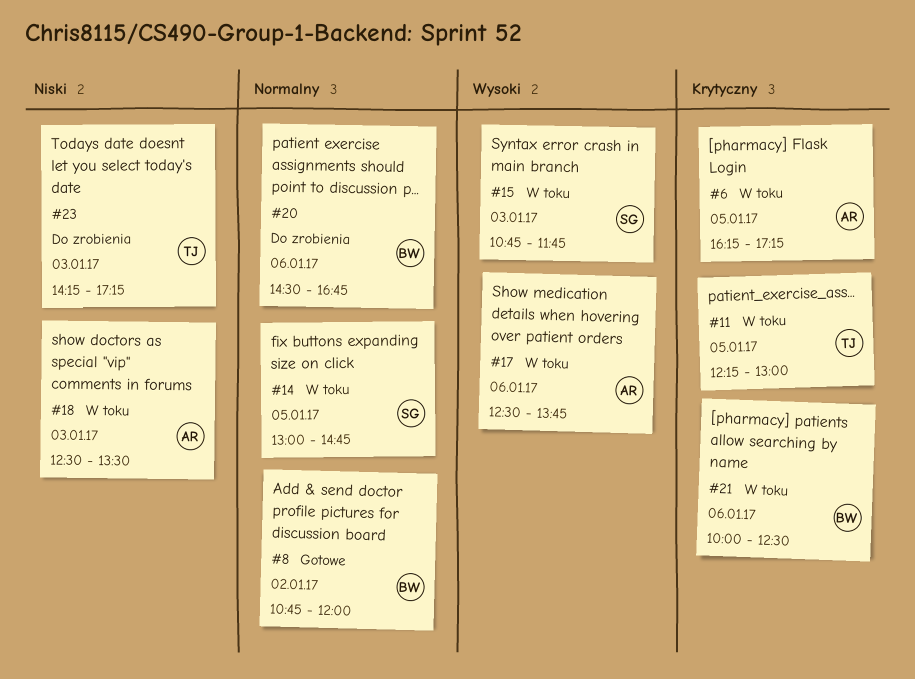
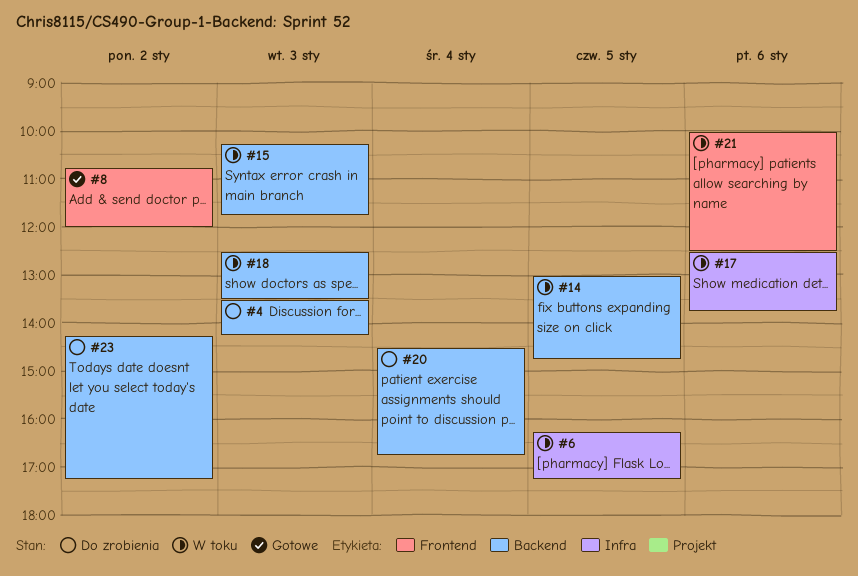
#4: none -> present
#11: present -> none
#15, begins: 10:45 -> 10:15
#20, day: Jan 6 -> Jan 4
#23, day: Jan 3 -> Jan 2

